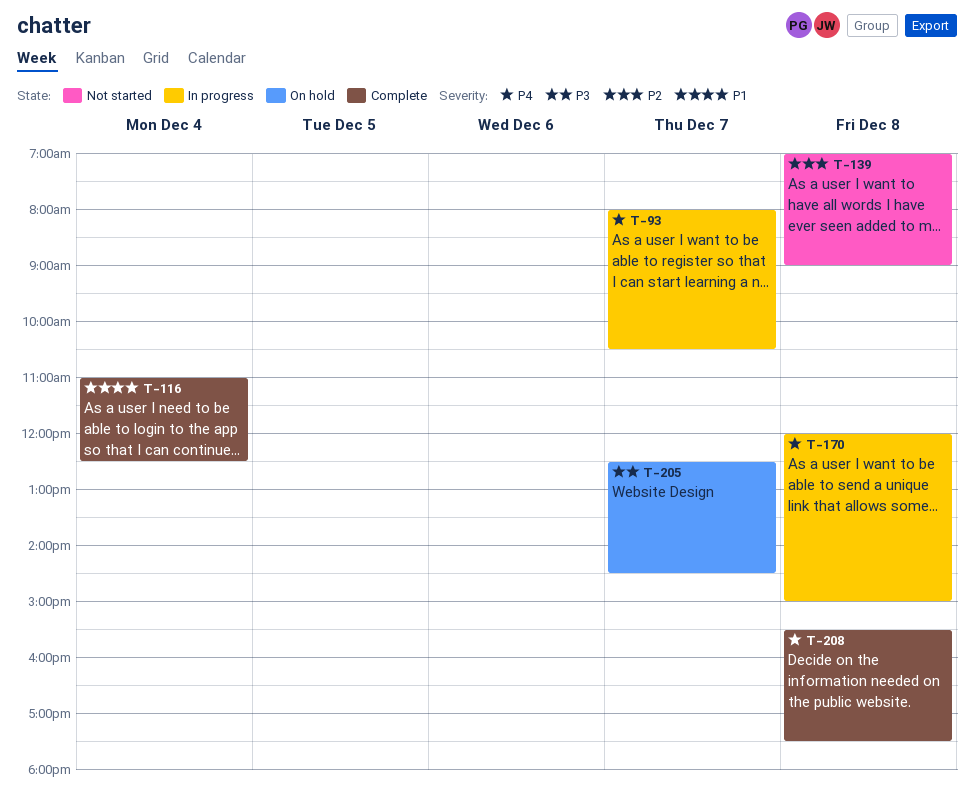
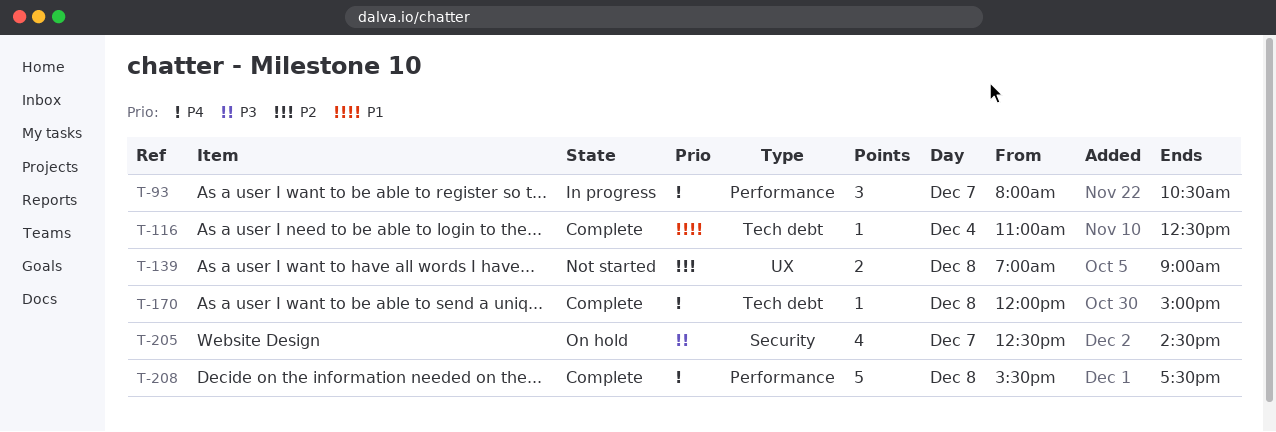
T-170, status: In progress -> Complete

